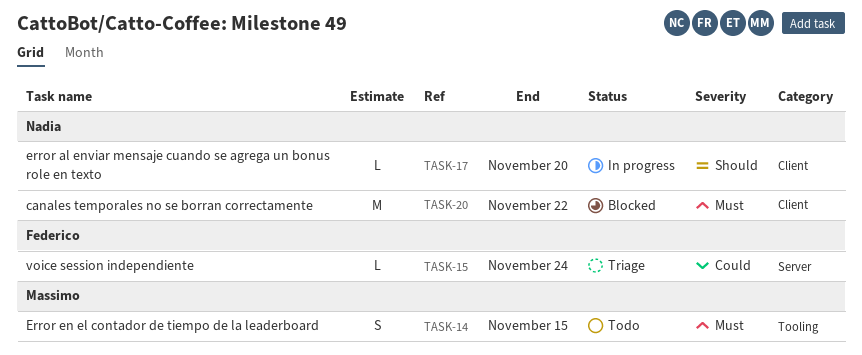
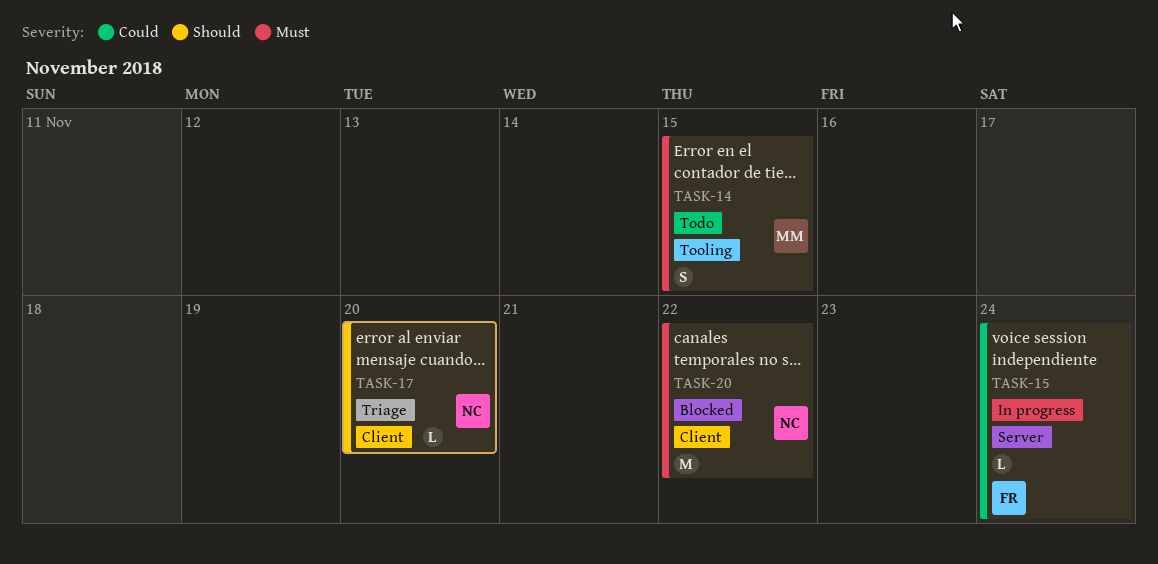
TASK-15, status: Triage -> In progress
TASK-17, status: In progress -> Triage

